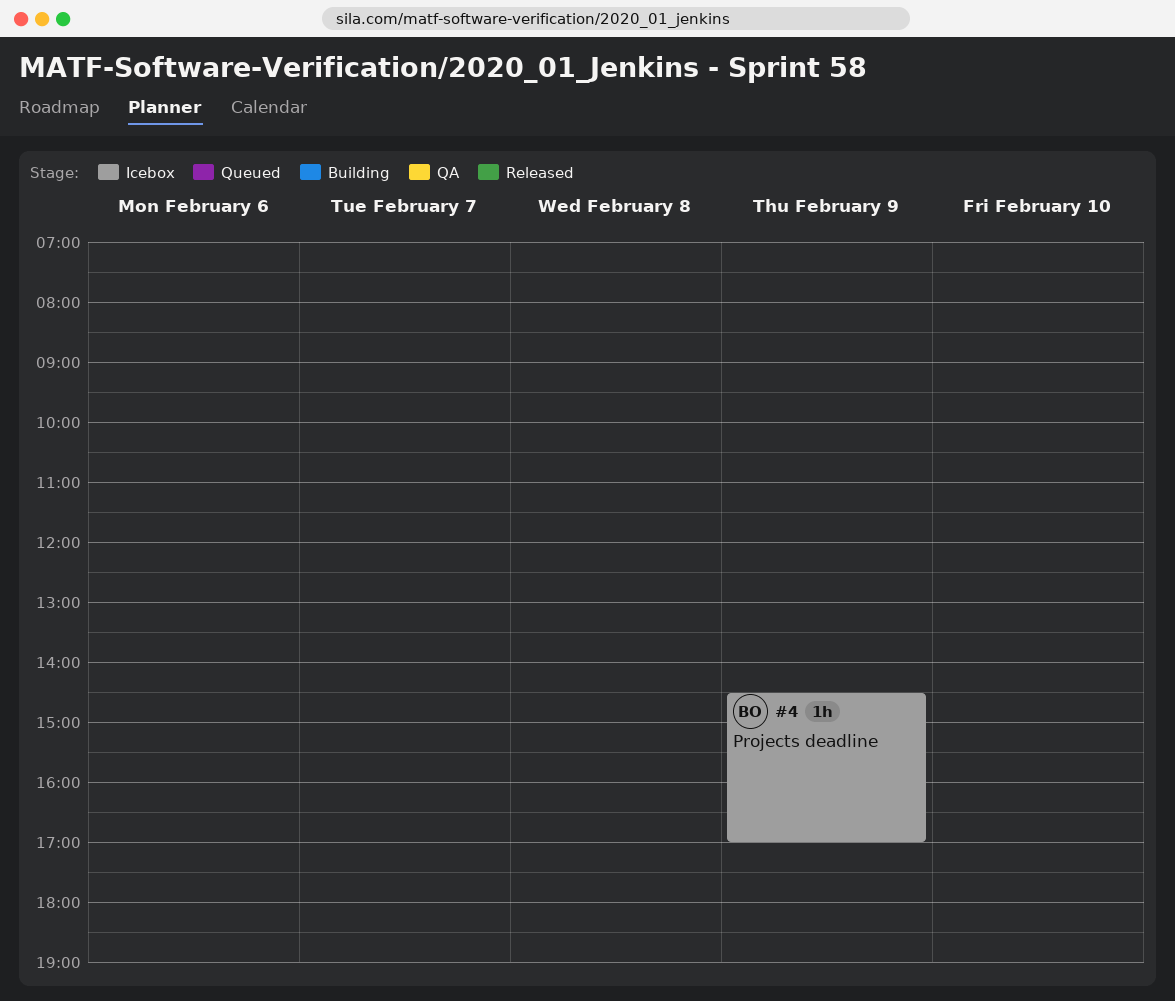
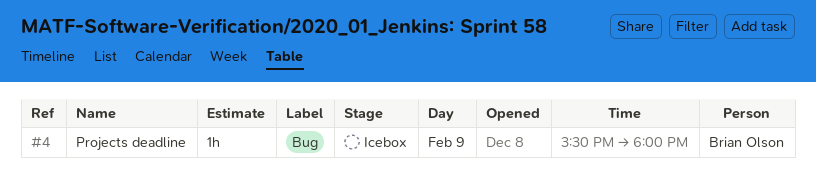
#4, begins: 14:30 -> 15:30
#4, ends: 17:00 -> 18:00

